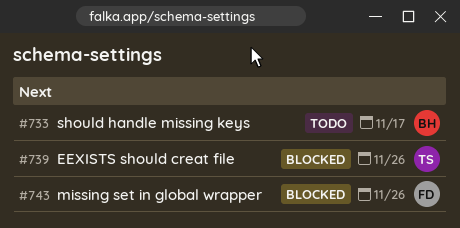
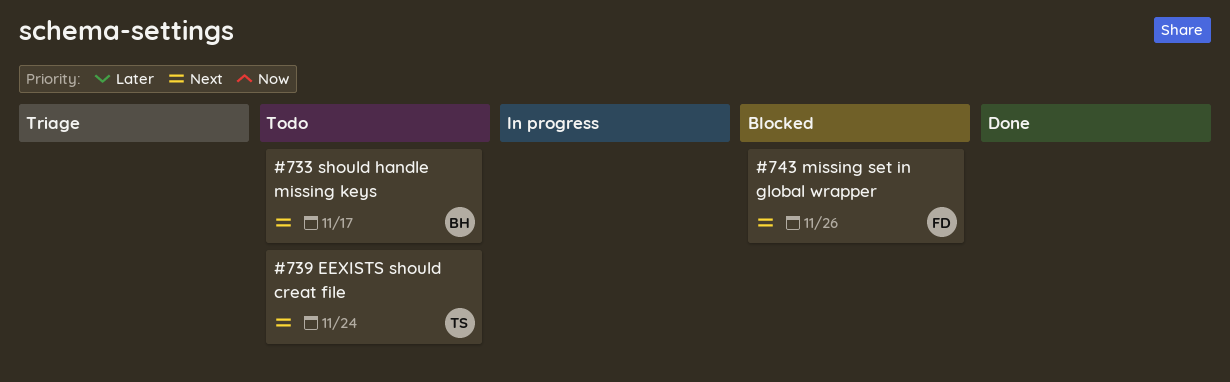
#739, status: Blocked -> Todo
#739, due: Nov 26 -> Nov 24

